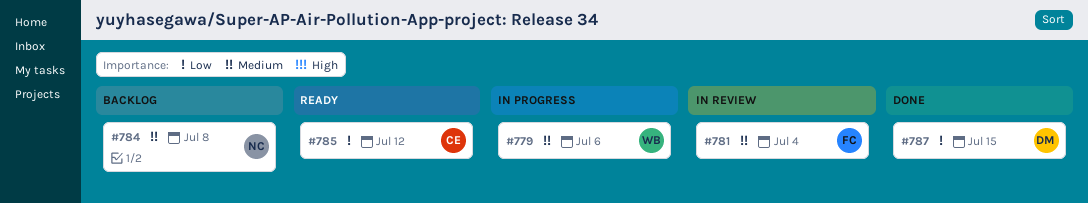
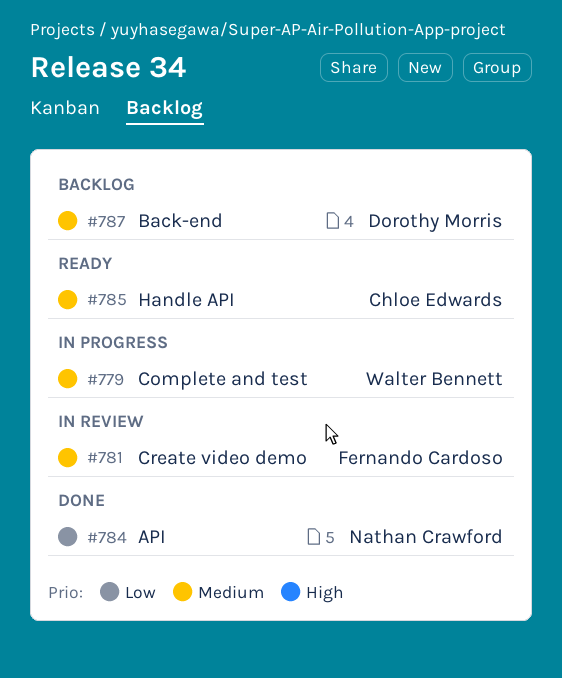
#784, status: Backlog -> Done
#784, priority: Medium -> Low
#785, priority: Low -> Medium
#787, status: Done -> Backlog
#787, priority: Low -> Medium

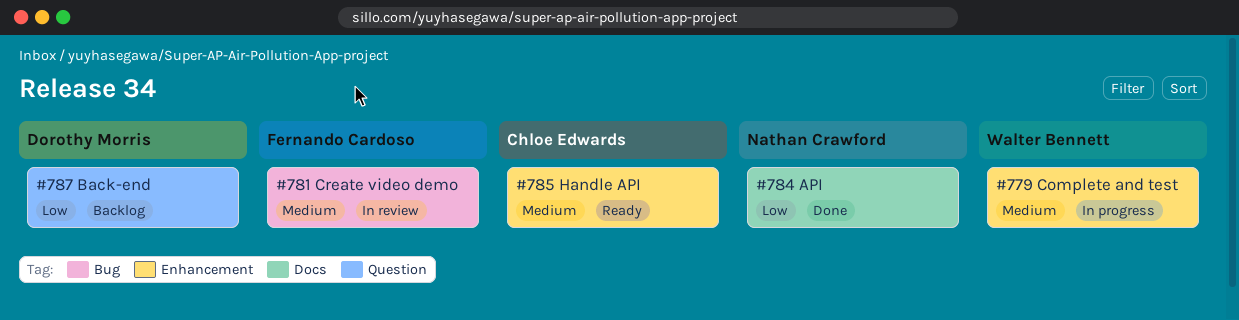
#787, priority: Medium -> Low

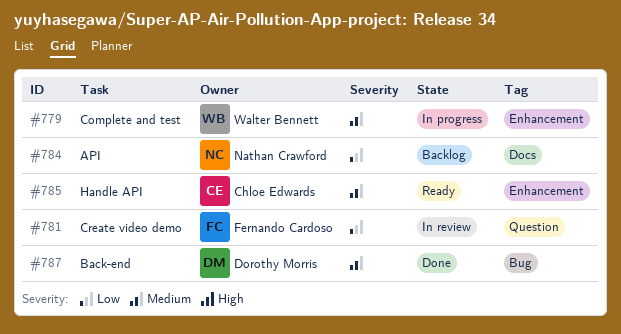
#781, priority: Medium -> Low
#781, label: Bug -> Question
#784, status: Done -> Backlog
#787, status: Backlog -> Done
#787, priority: Low -> Medium
#787, label: Question -> Bug

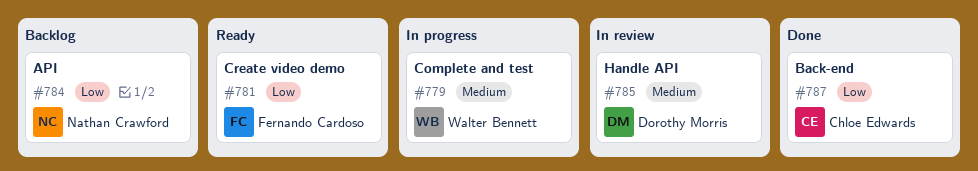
#781, status: In review -> Ready
#785, status: Ready -> In review
#785, owner: Chloe Edwards -> Dorothy Morris
#787, owner: Dorothy Morris -> Chloe Edwards
#787, priority: Medium -> Low

